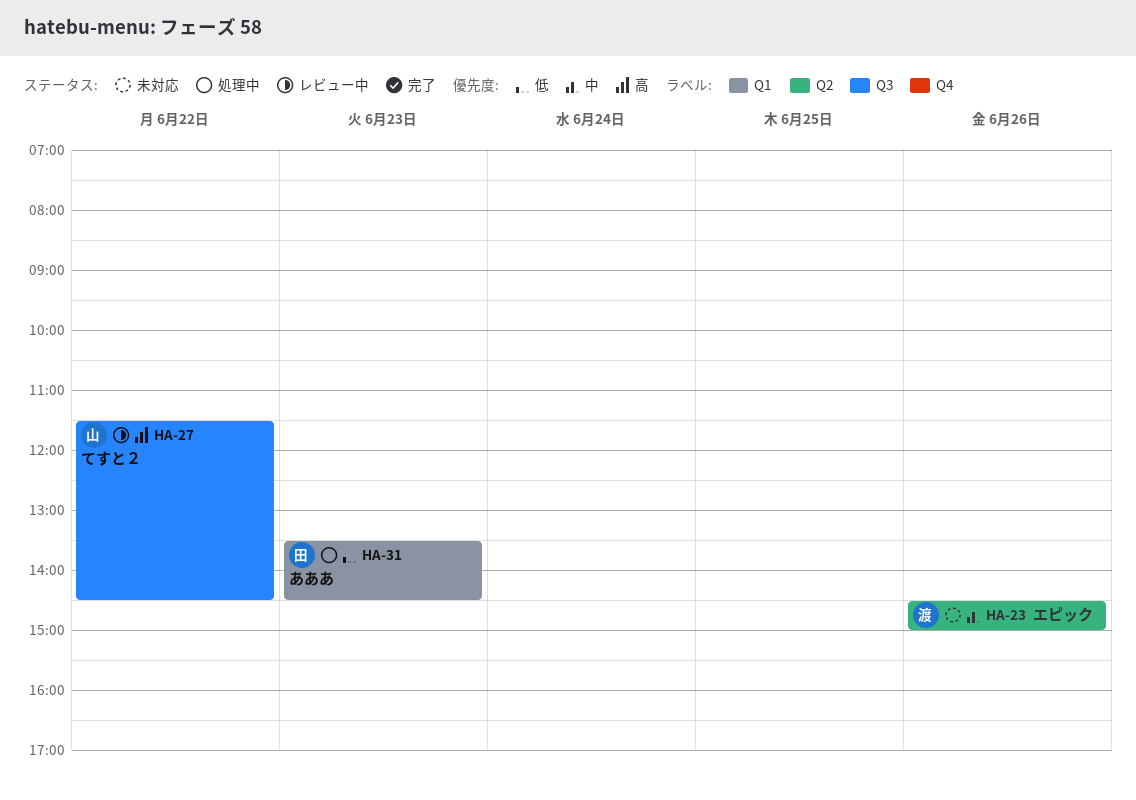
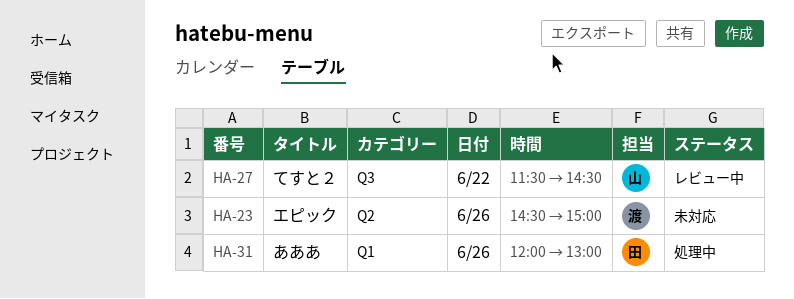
HA-31, day: Jun 23 -> Jun 26
HA-31, begins: 13:30 -> 12:00
HA-31, ends: 14:30 -> 13:00

